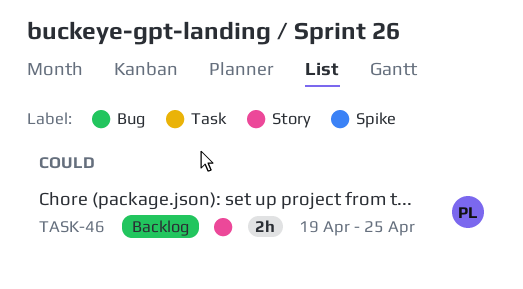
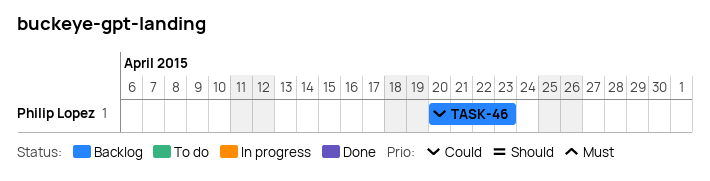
TASK-46, start: Apr 19 -> Apr 20
TASK-46, due: Apr 25 -> Apr 23

